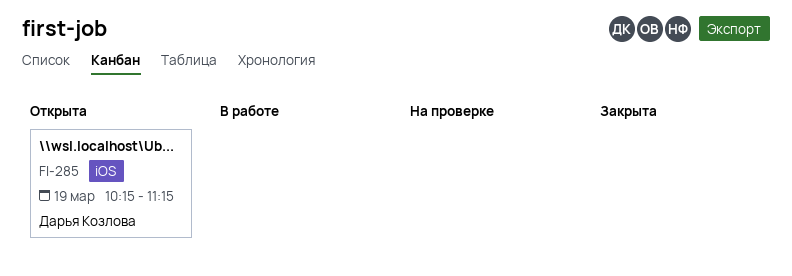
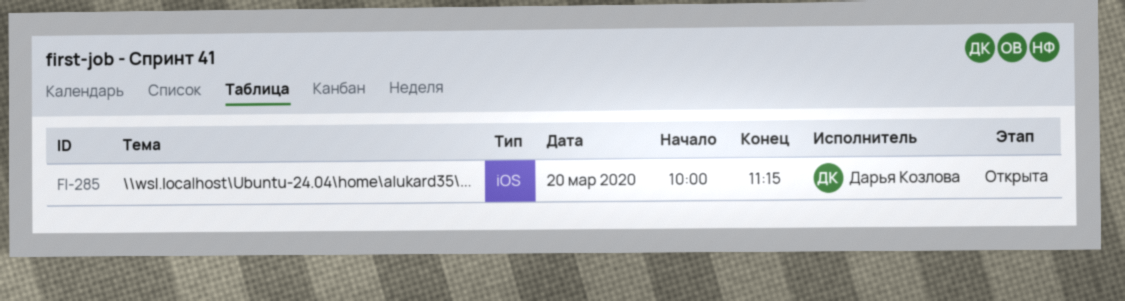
FI-285, day: Mar 19 -> Mar 20
FI-285, begins: 10:15 -> 10:00

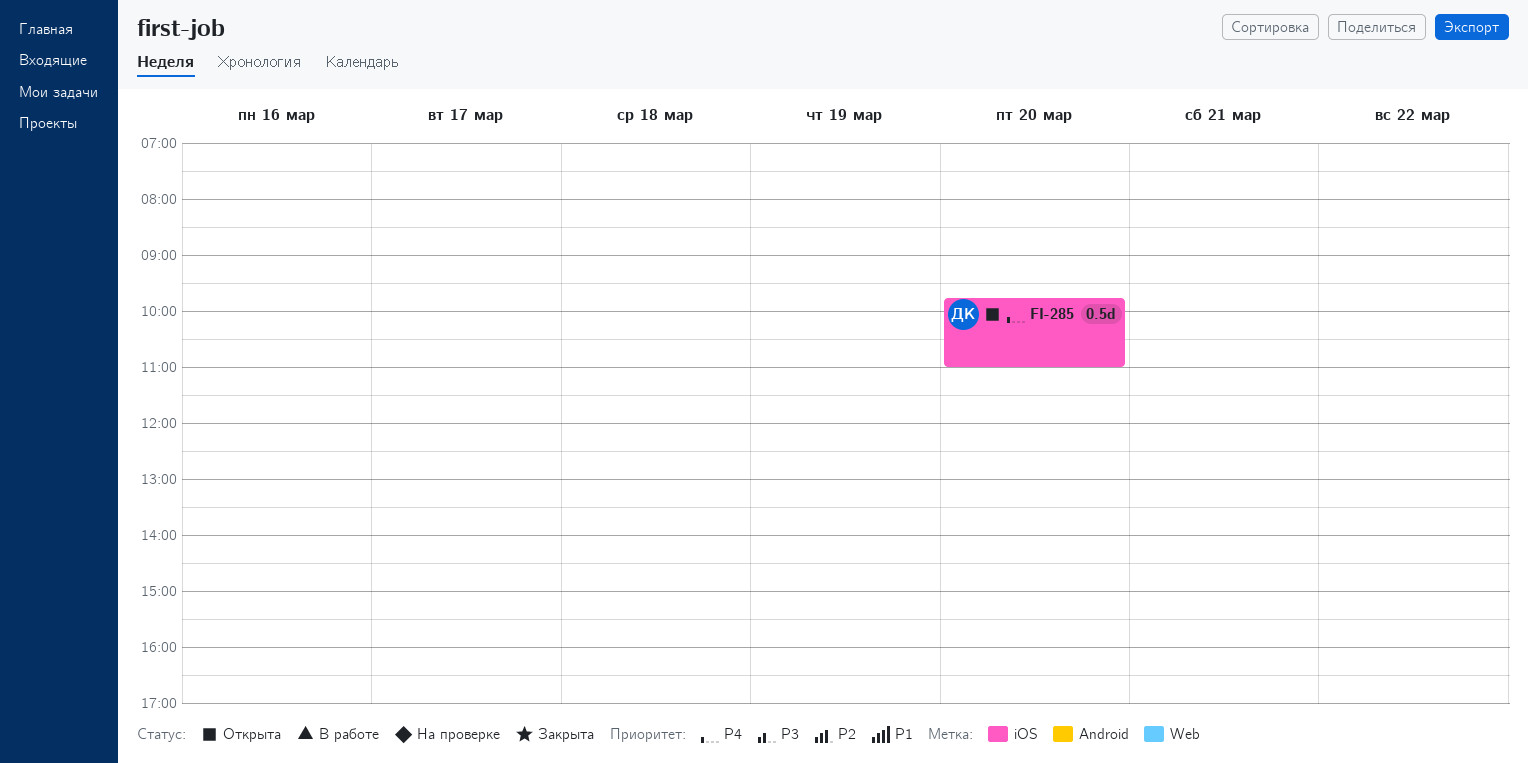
FI-285, begins: 10:00 -> 09:45
FI-285, ends: 11:15 -> 11:00

